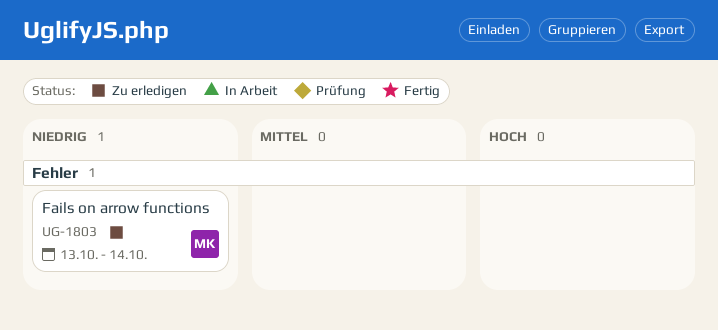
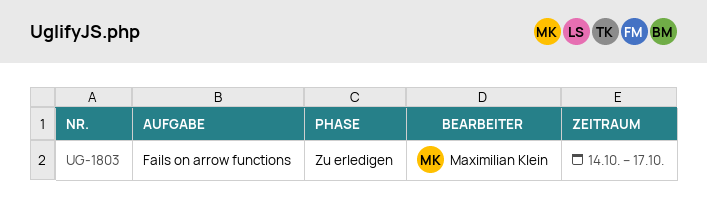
UG-1803, start: Oct 13 -> Oct 14
UG-1803, due: Oct 14 -> Oct 17

